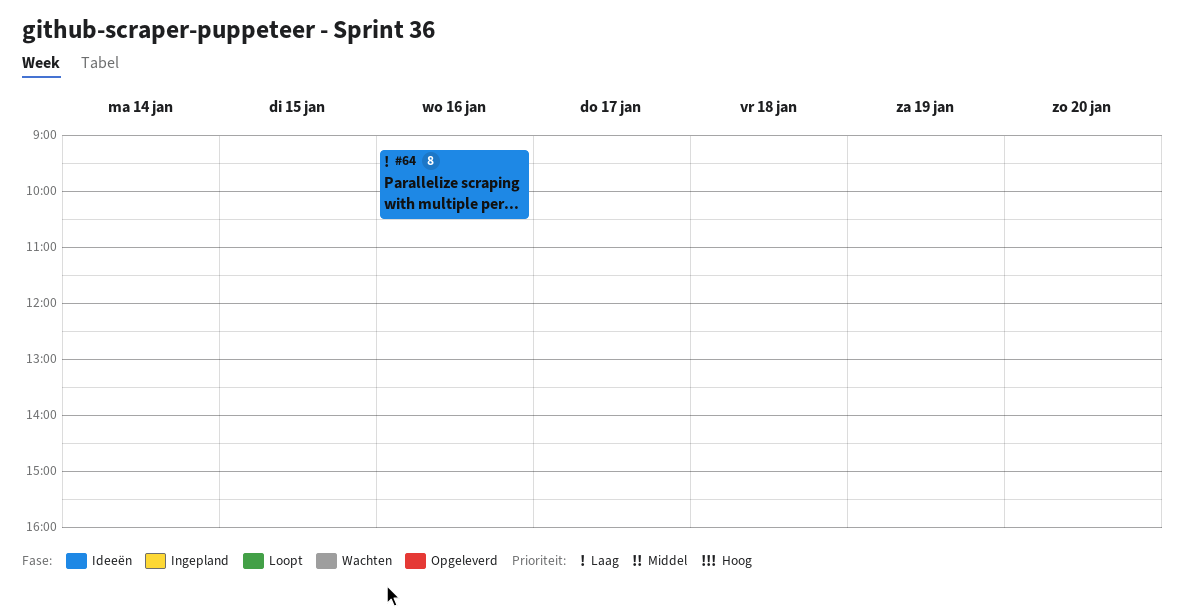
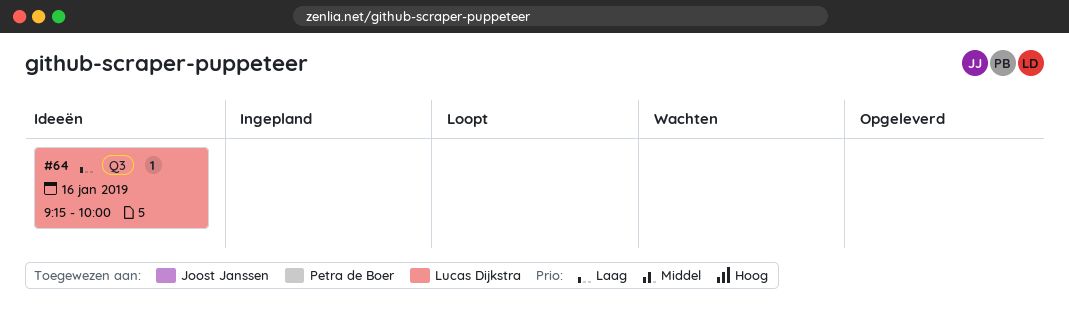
#64, estimate: 8 -> 1
#64, ends: 10:30 -> 10:00

